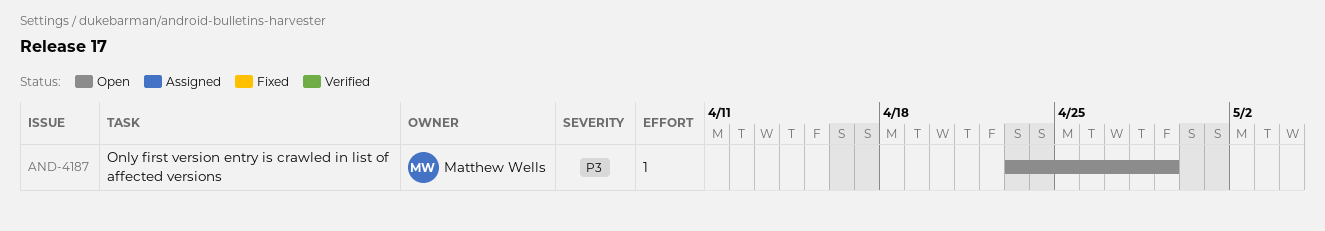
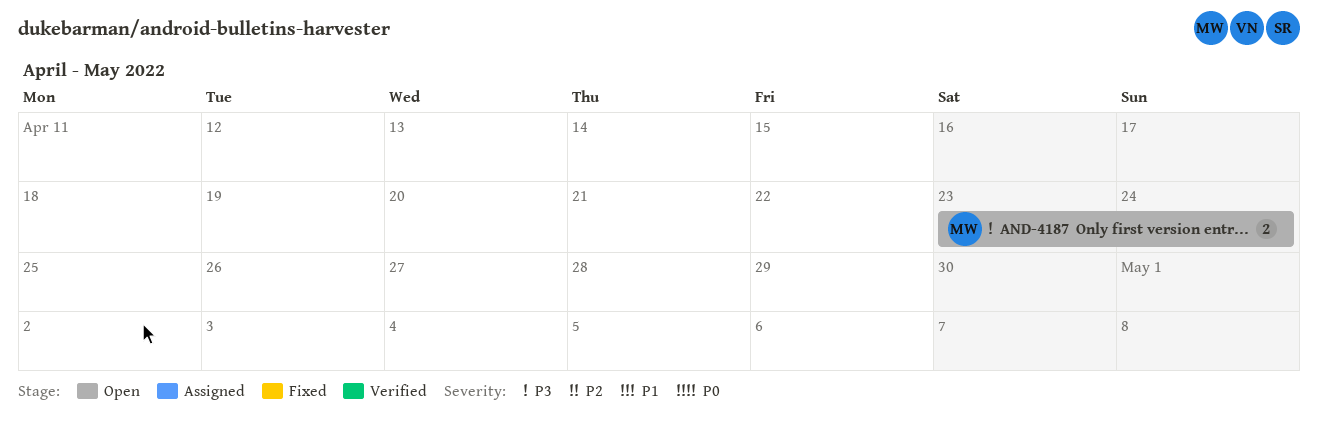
AND-4187, estimate: 1 -> 2
AND-4187, due: Apr 29 -> Apr 24

